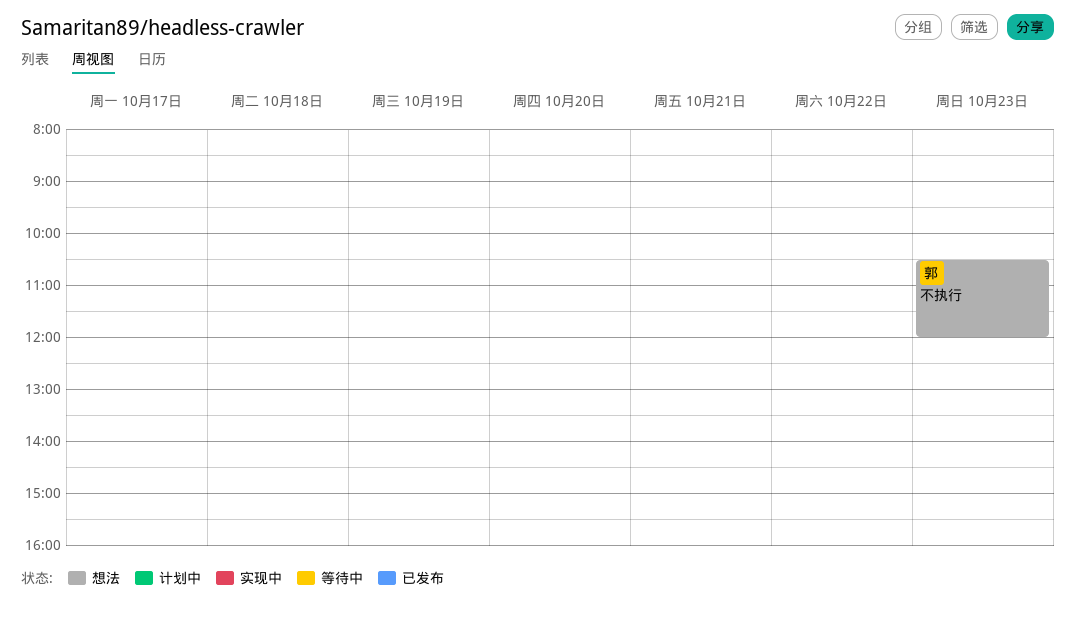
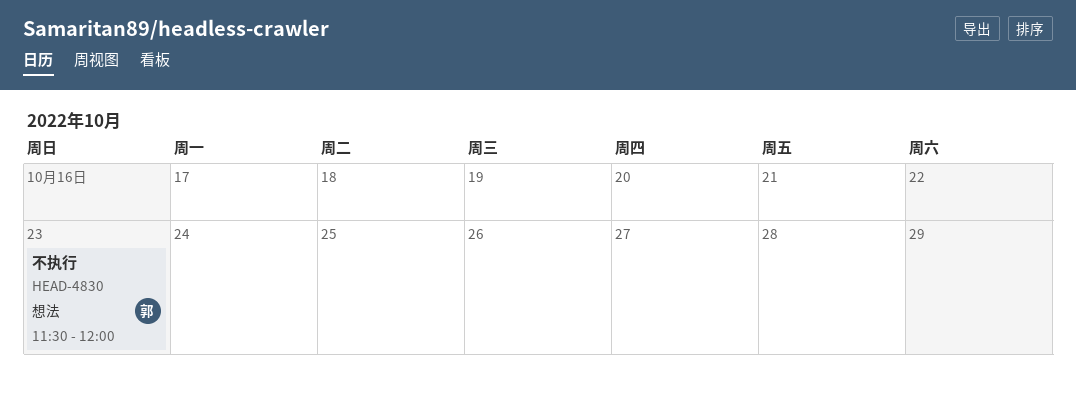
不执行, begins: 10:30 -> 11:30

